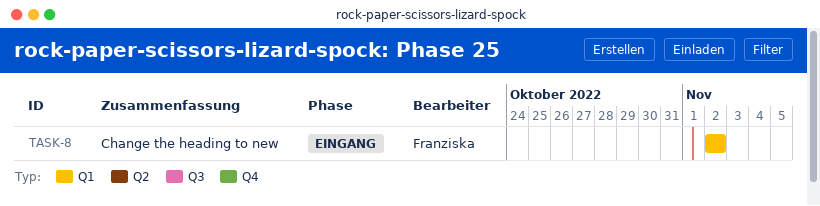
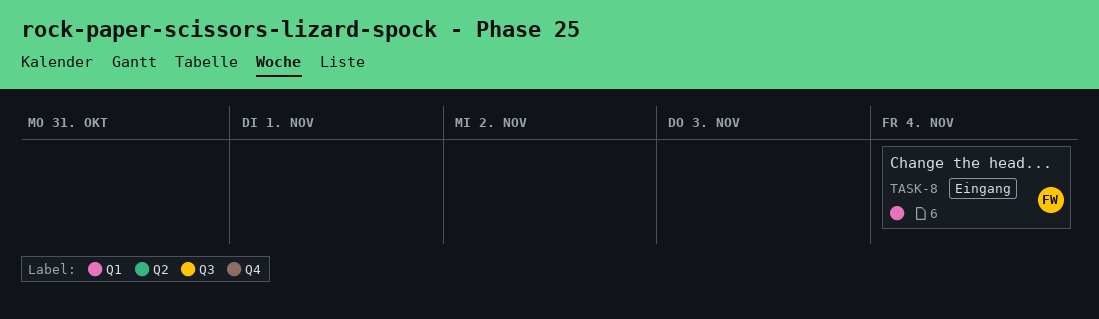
TASK-8, due: Nov 2 -> Nov 4

